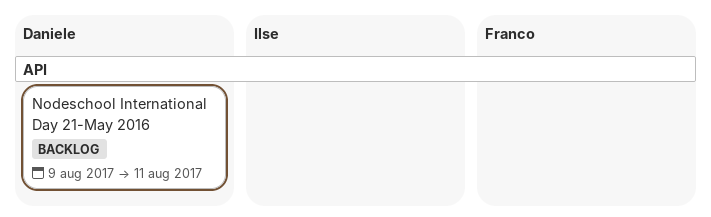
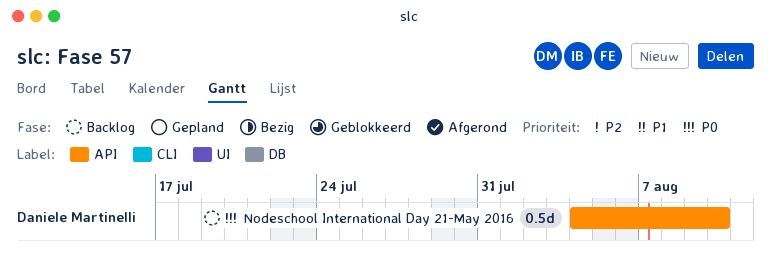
Nodeschool International Day 21-May 2016, start: Aug 9 -> Aug 4
Nodeschool International Day 21-May 2016, due: Aug 11 -> Aug 10

